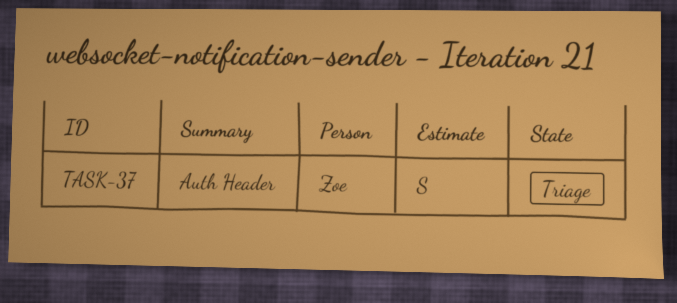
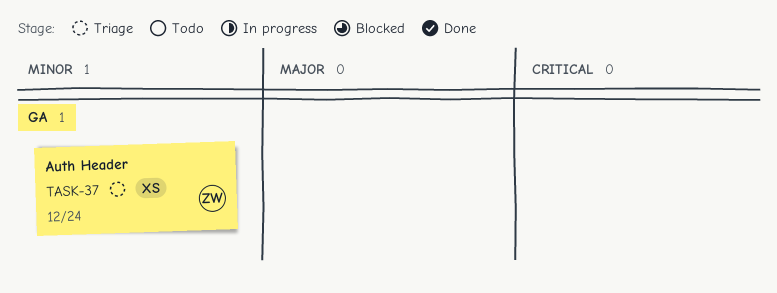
TASK-37, estimate: S -> XS

